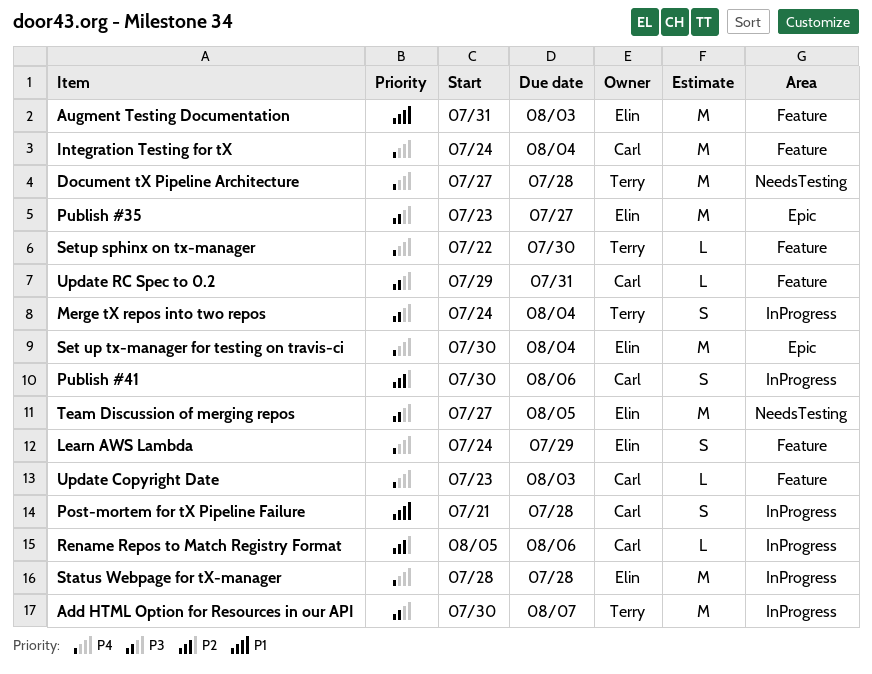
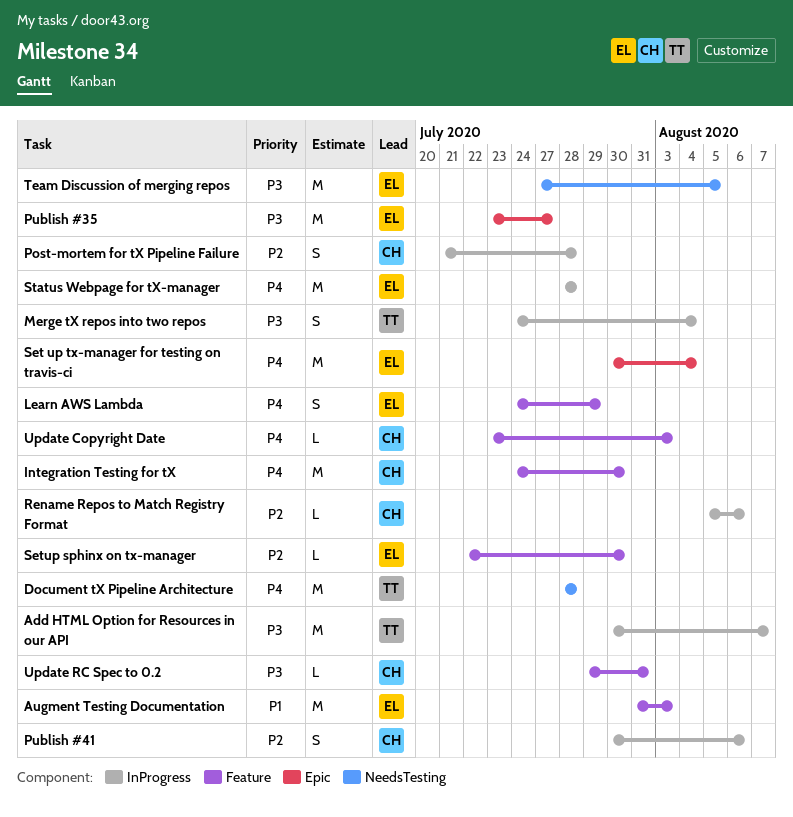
Document tX Pipeline Architecture, start: Jul 27 -> Jul 28
Integration Testing for tX, due: Aug 4 -> Jul 30
Post-mortem for tX Pipeline Failure, priority: P1 -> P2
Setup sphinx on tx-manager, owner: Terry -> Elin
Setup sphinx on tx-manager, priority: P4 -> P2

